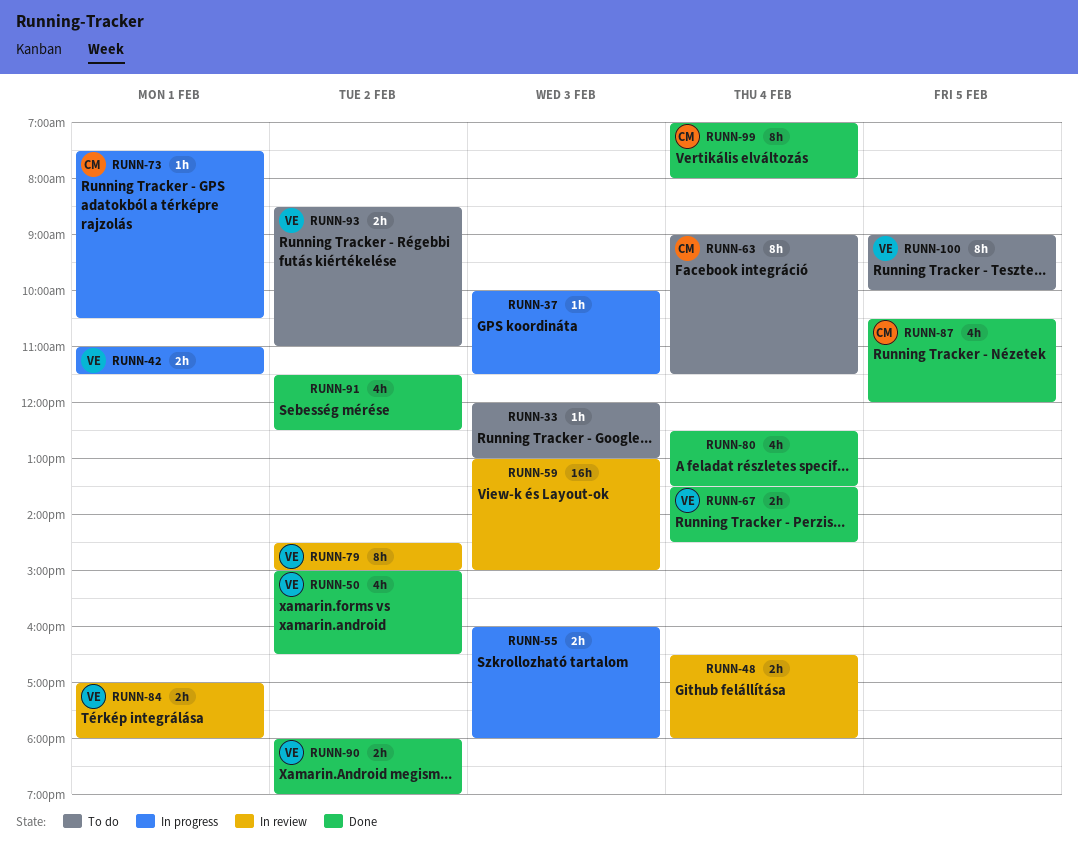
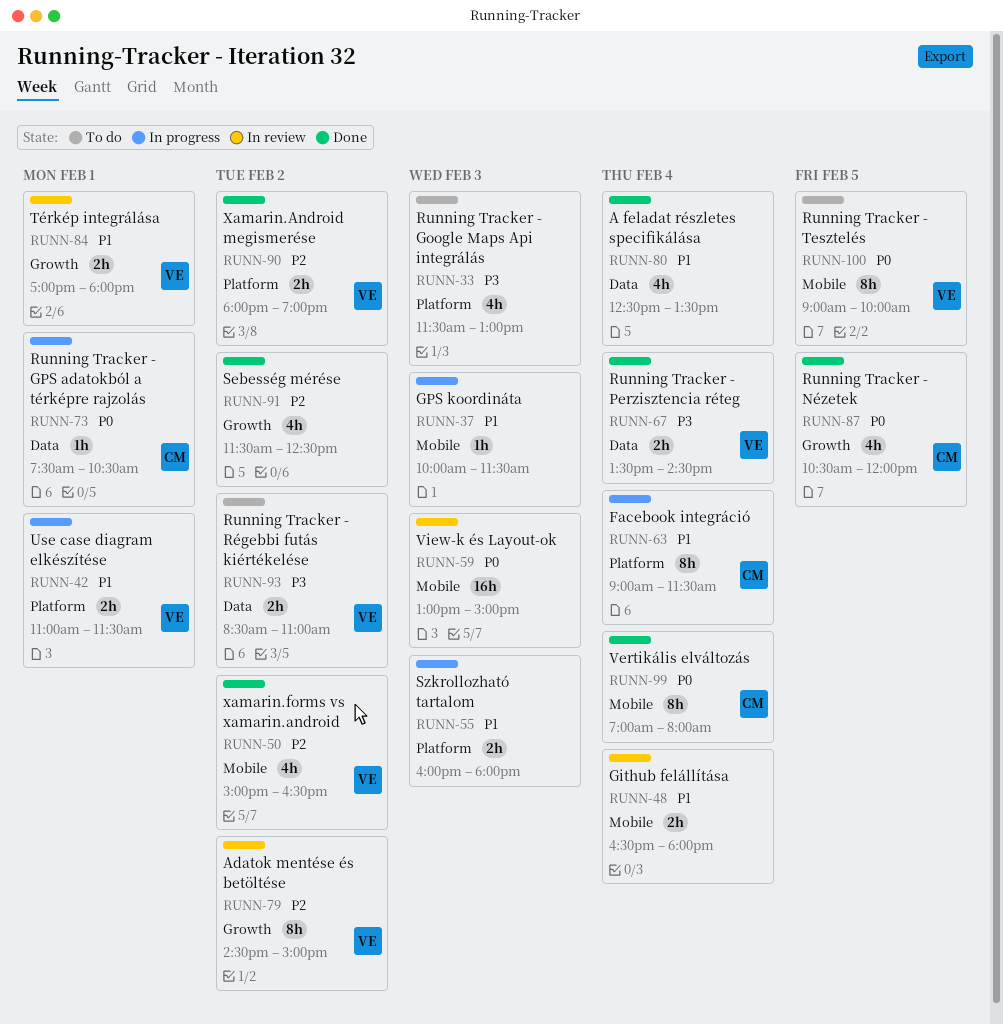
RUNN-33, estimate: 1h -> 4h
RUNN-33, begins: 12:00 -> 11:30
RUNN-63, status: To do -> In progress

